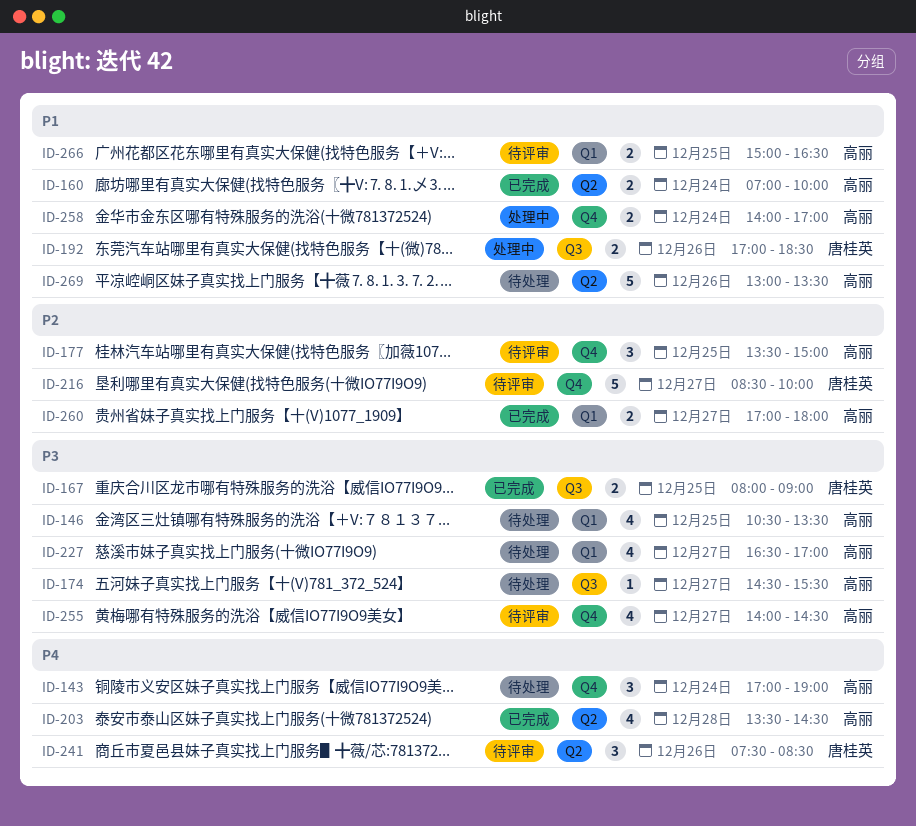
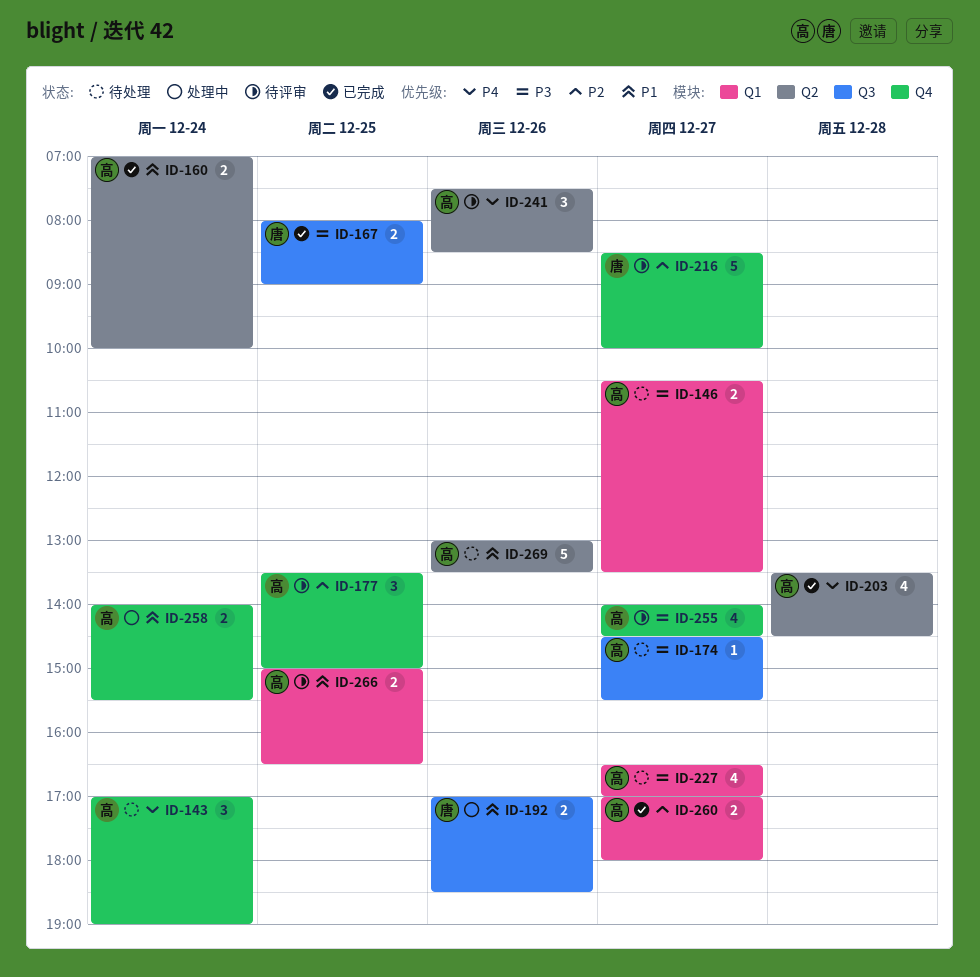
ID-146, estimate: 4 -> 2
ID-146, day: Dec 25 -> Dec 27
ID-241, owner: 唐桂英 -> 高丽
ID-258, ends: 17:00 -> 15:30

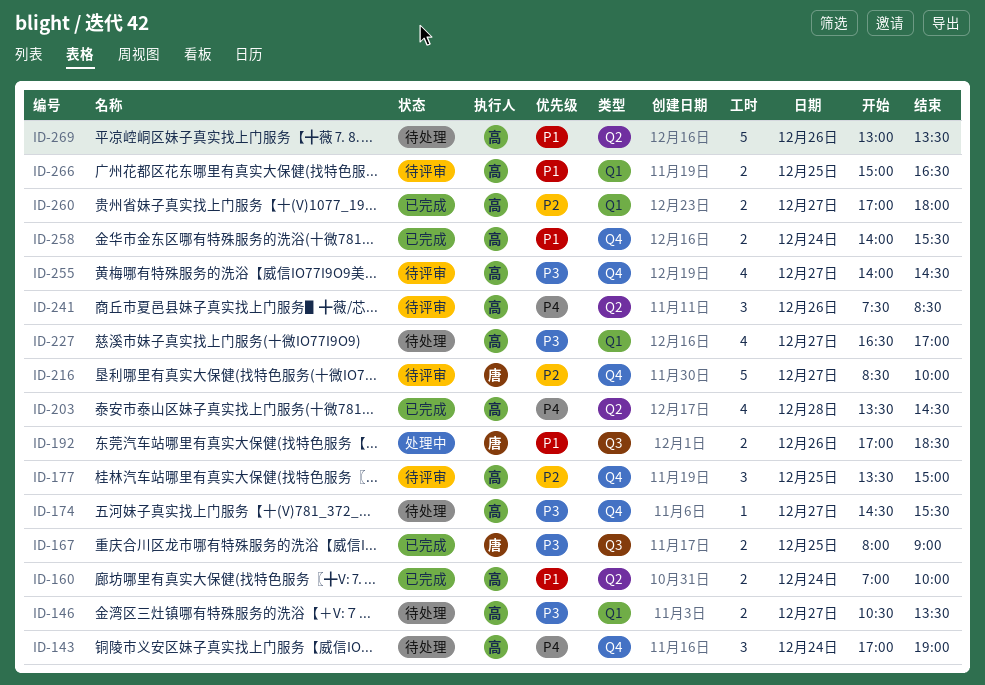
ID-174, label: Q3 -> Q4
ID-258, status: 处理中 -> 已完成

